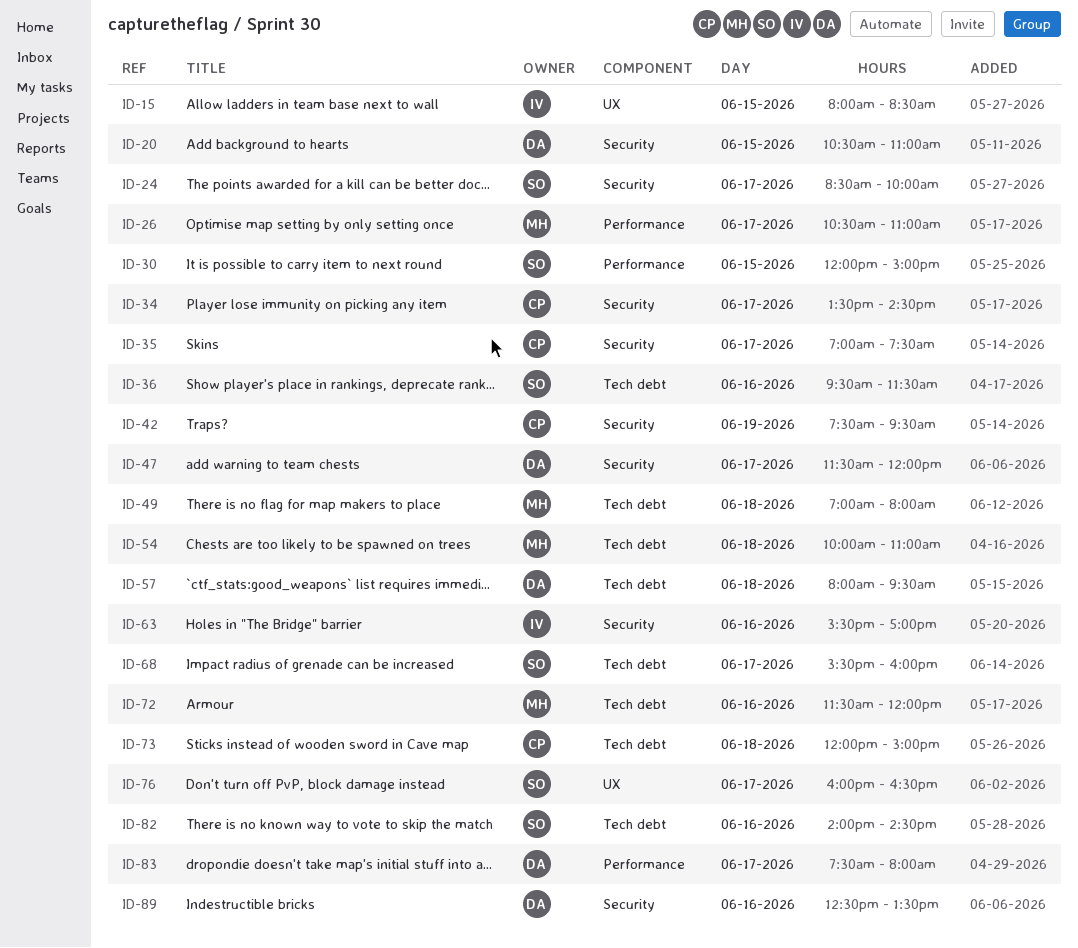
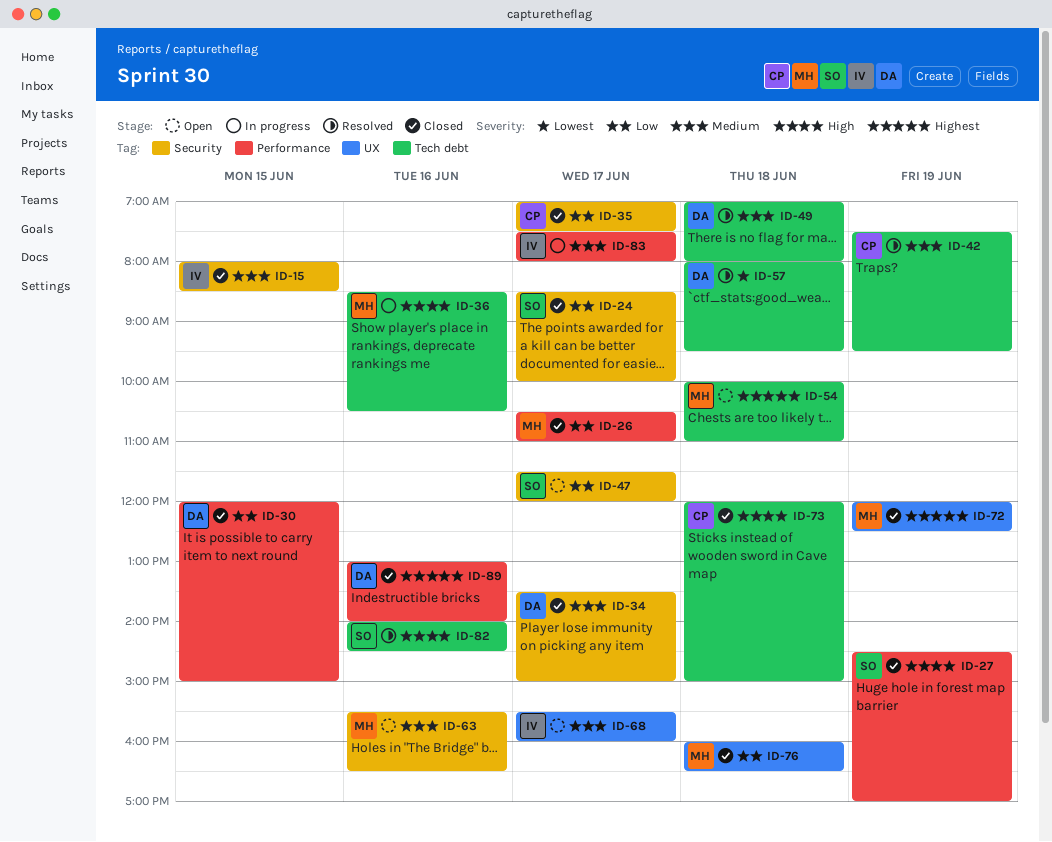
ID-15, label: UX -> Security
ID-20: present -> none
ID-27: none -> present
ID-30, owner: SO -> DA
ID-34, owner: CP -> DA
ID-34, ends: 14:30 -> 15:00
ID-36, owner: SO -> MH
ID-36, begins: 09:30 -> 08:30
ID-36, ends: 11:30 -> 10:30
ID-42, label: Security -> Tech debt
ID-47, owner: DA -> SO
ID-49, owner: MH -> DA
ID-63, owner: IV -> MH
ID-63, ends: 17:00 -> 16:30
ID-68, owner: SO -> IV
ID-68, label: Tech debt -> UX
ID-72, label: Tech debt -> UX
ID-72, day: Jun 16 -> Jun 19
ID-72, begins: 11:30 -> 12:00
ID-72, ends: 12:00 -> 12:30
ID-76, owner: SO -> MH
ID-76, day: Jun 17 -> Jun 18
ID-83, owner: DA -> IV
ID-89, label: Security -> Performance
ID-89, begins: 12:30 -> 13:00
ID-89, ends: 13:30 -> 14:00

